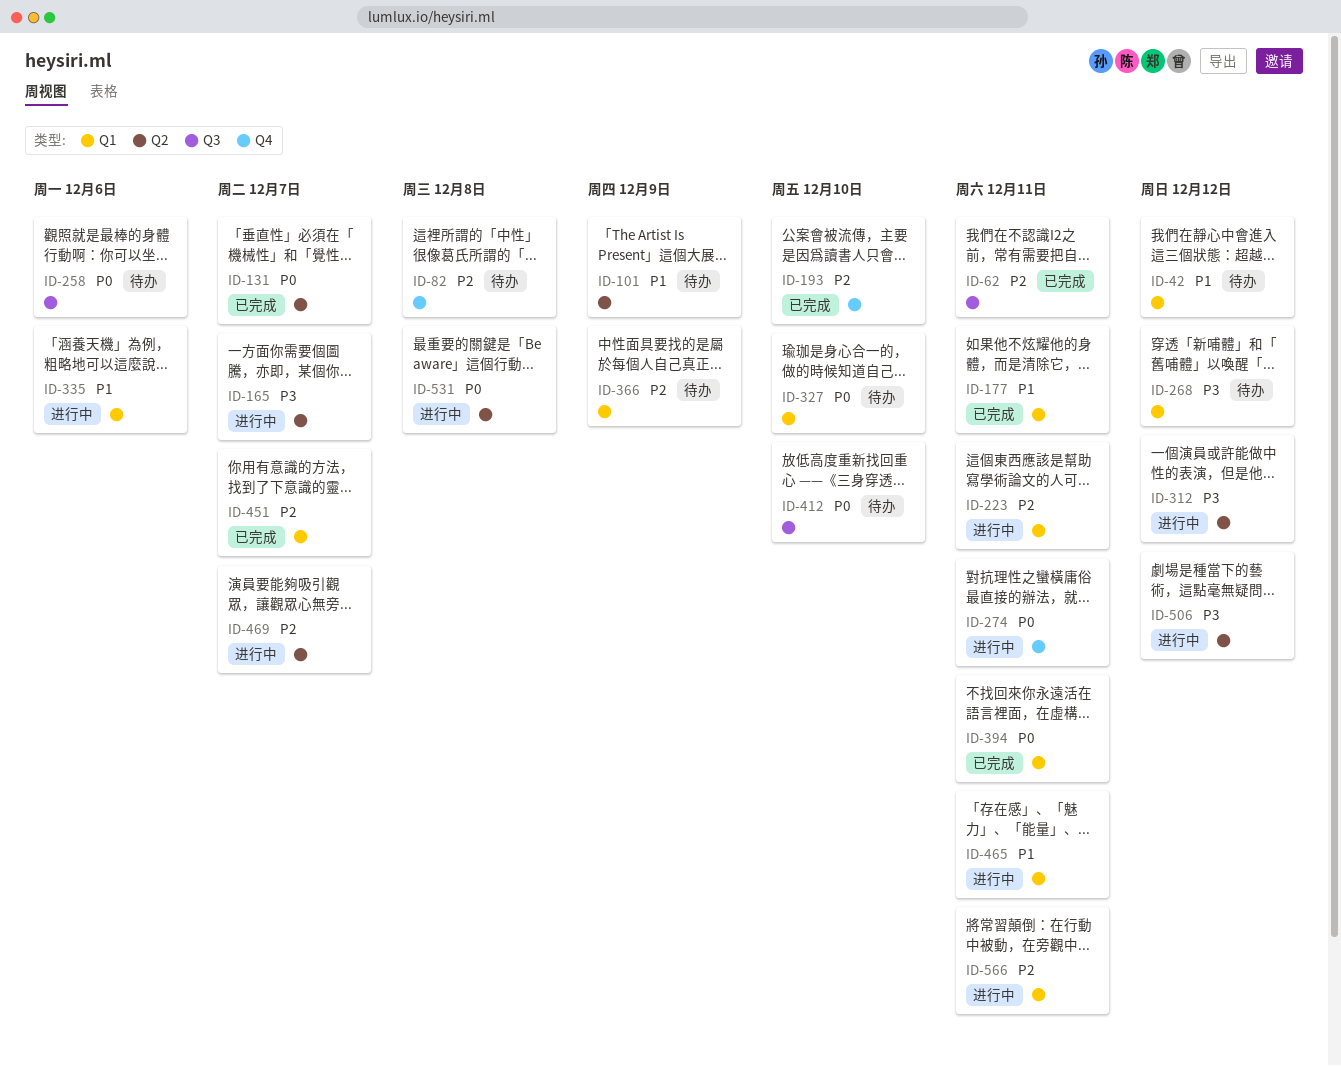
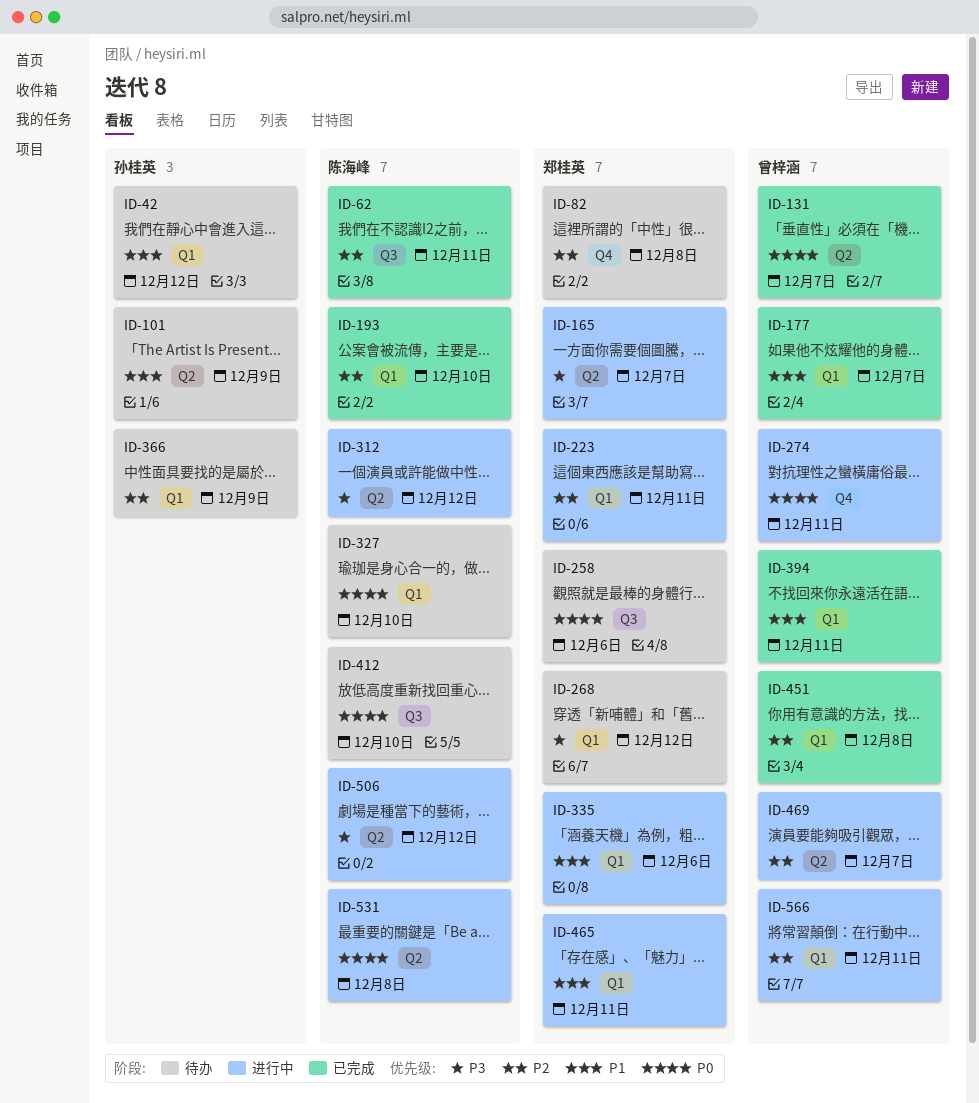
ID-177, due: Dec 11 -> Dec 7
ID-193, label: Q4 -> Q1
ID-394, priority: P0 -> P1
ID-451, due: Dec 7 -> Dec 8

